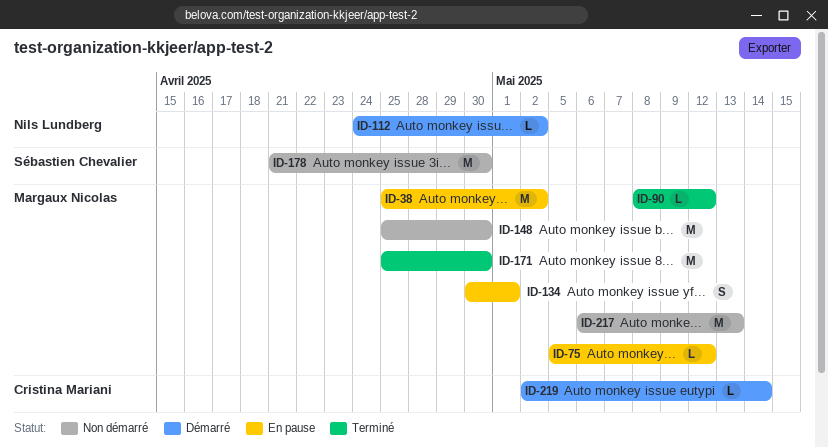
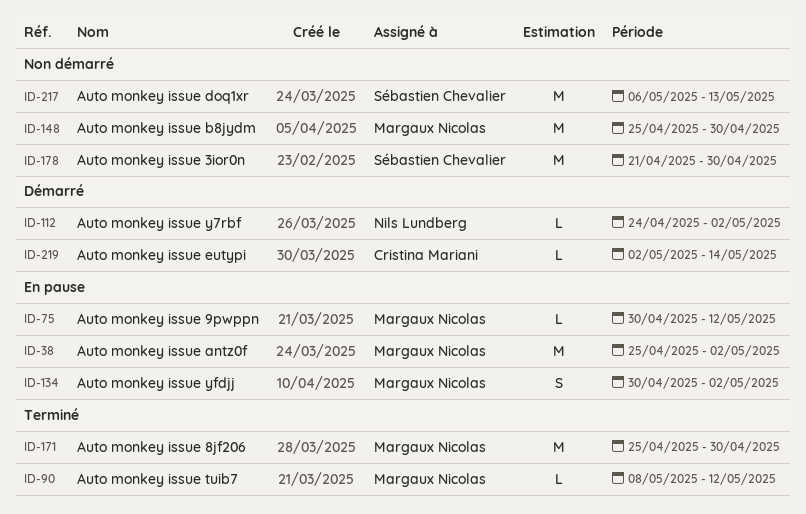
ID-75, start: May 5 -> Apr 30
ID-134, due: May 1 -> May 2
ID-217, owner: Margaux Nicolas -> Sébastien Chevalier

